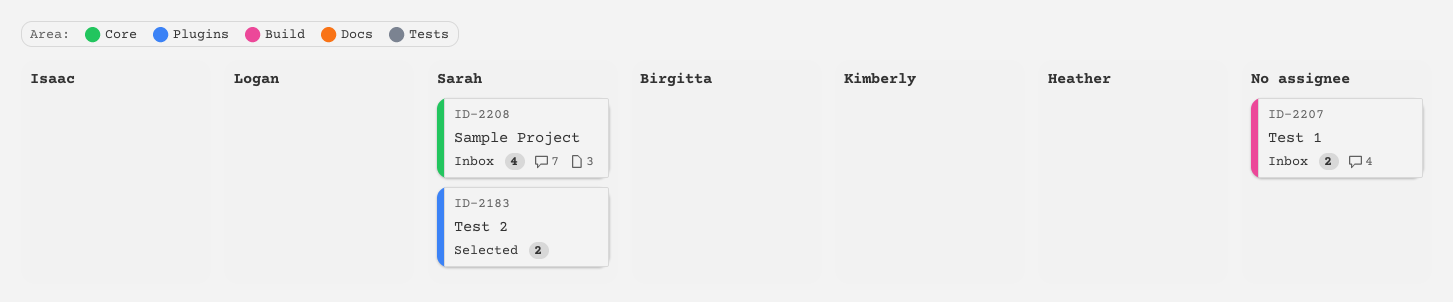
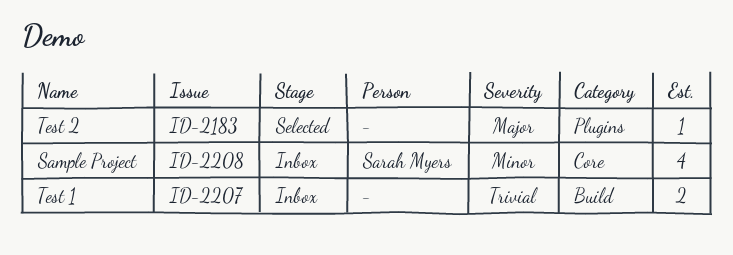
ID-2183, owner: Sarah Myers -> none
ID-2183, estimate: 2 -> 1

